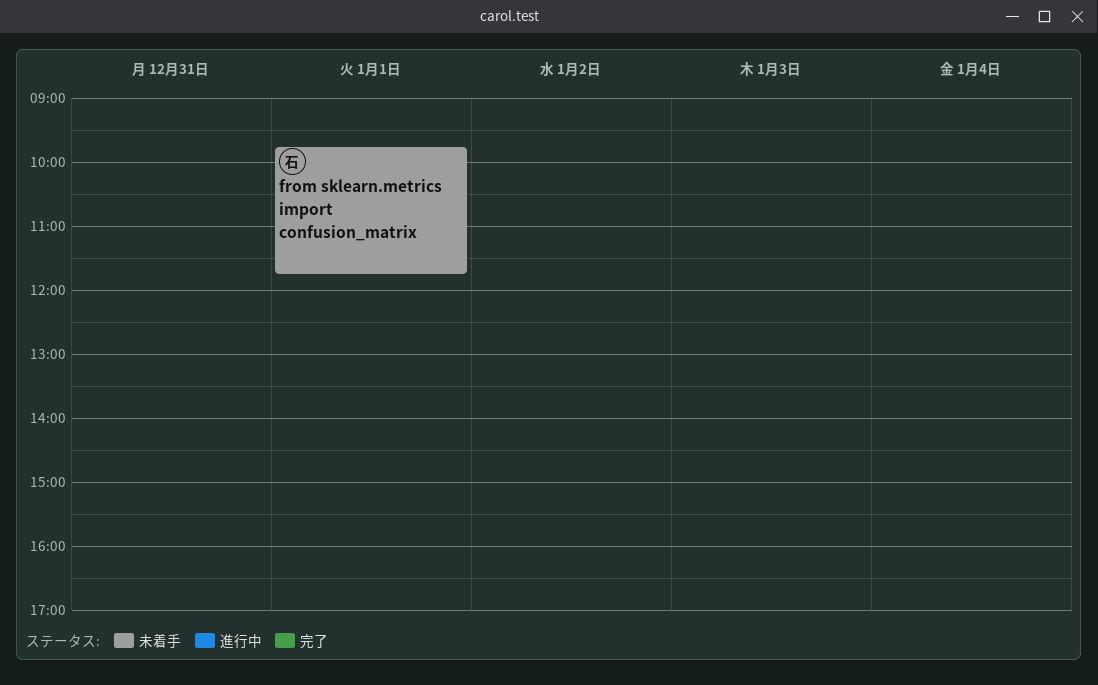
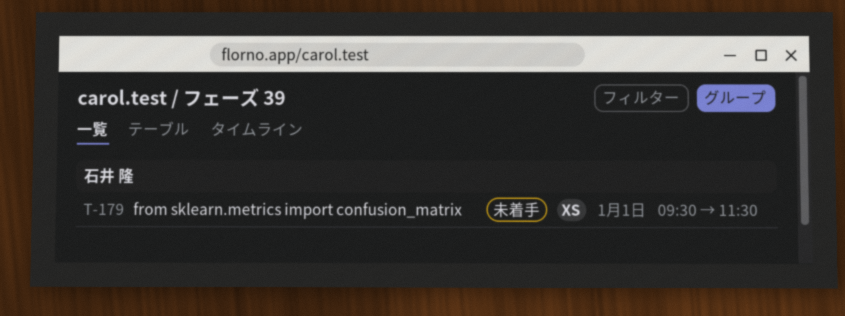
from sklearn.metrics import confusion_matrix, begins: 09:45 -> 09:30
from sklearn.metrics import confusion_matrix, ends: 11:45 -> 11:30

